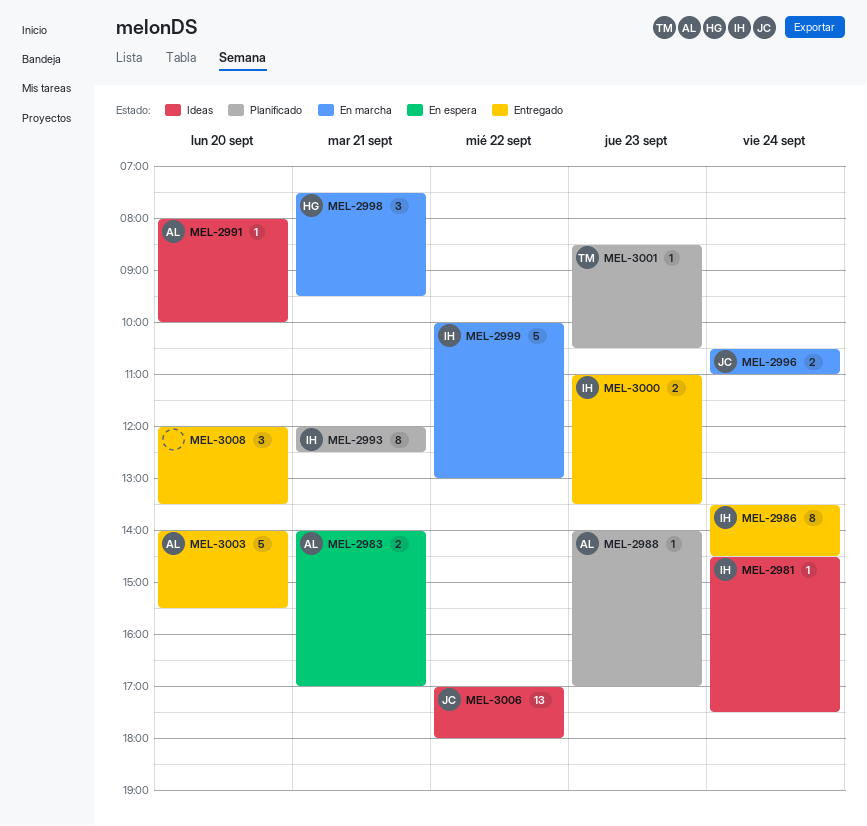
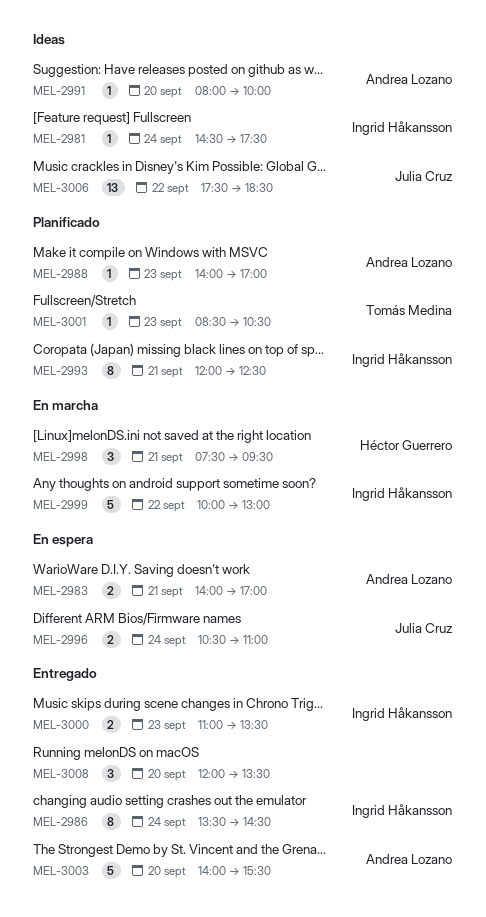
MEL-2996, status: En marcha -> En espera
MEL-3006, begins: 17:00 -> 17:30
MEL-3006, ends: 18:00 -> 18:30

